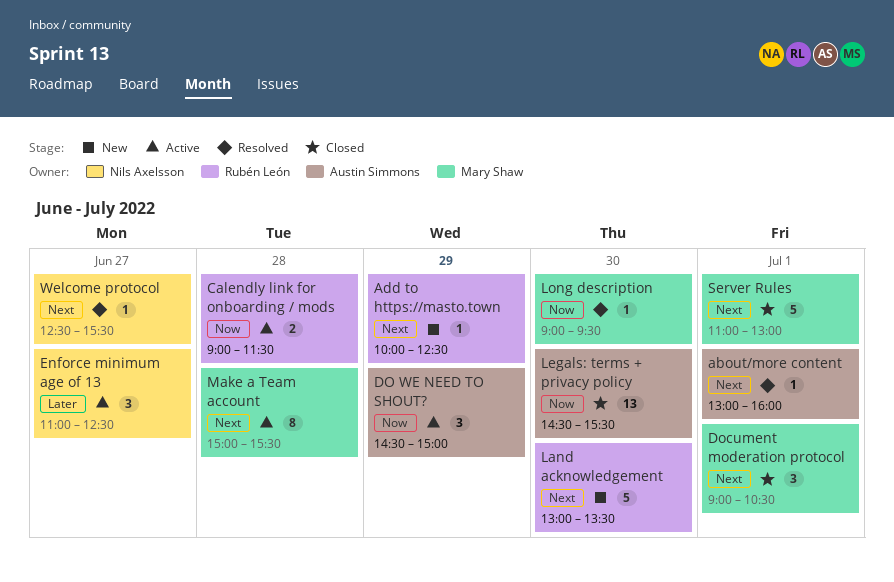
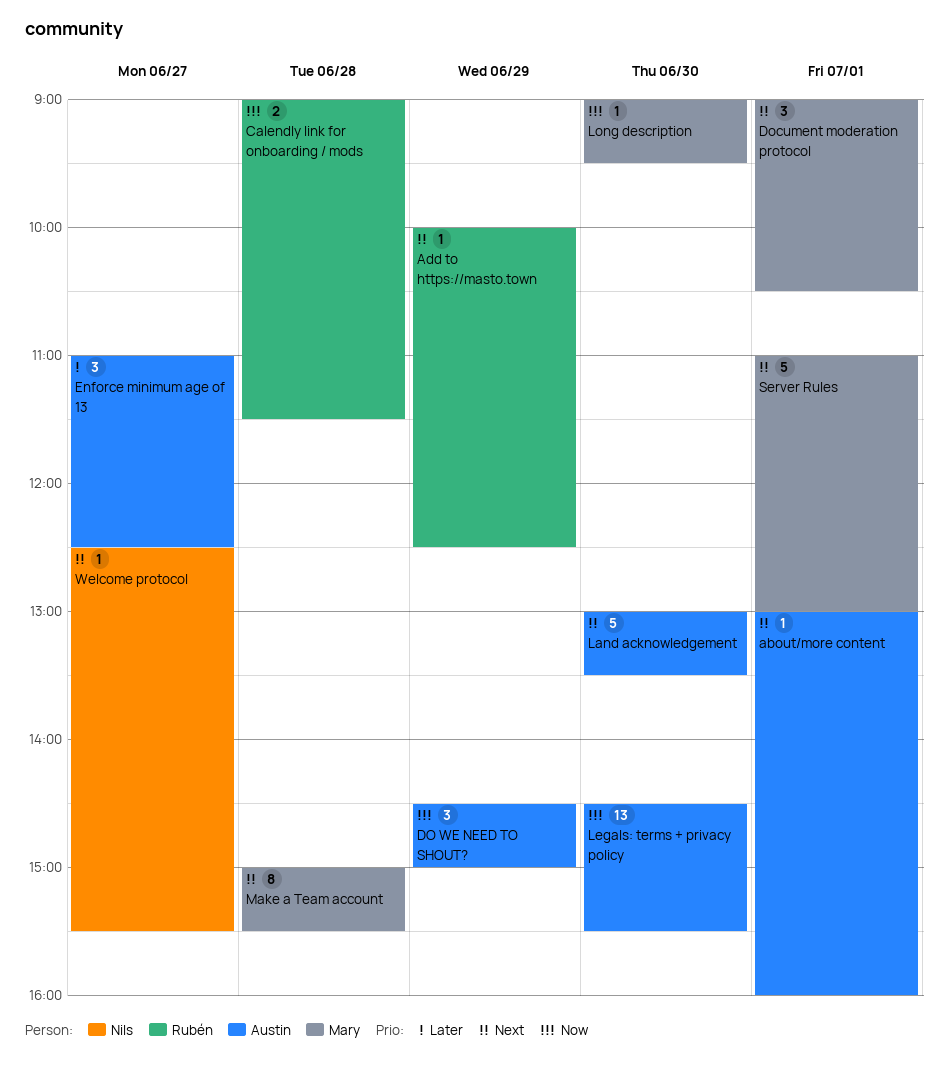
Enforce minimum age of 13, owner: Nils Axelsson -> Austin Simmons
Land acknowledgement, owner: Rubén León -> Austin Simmons

